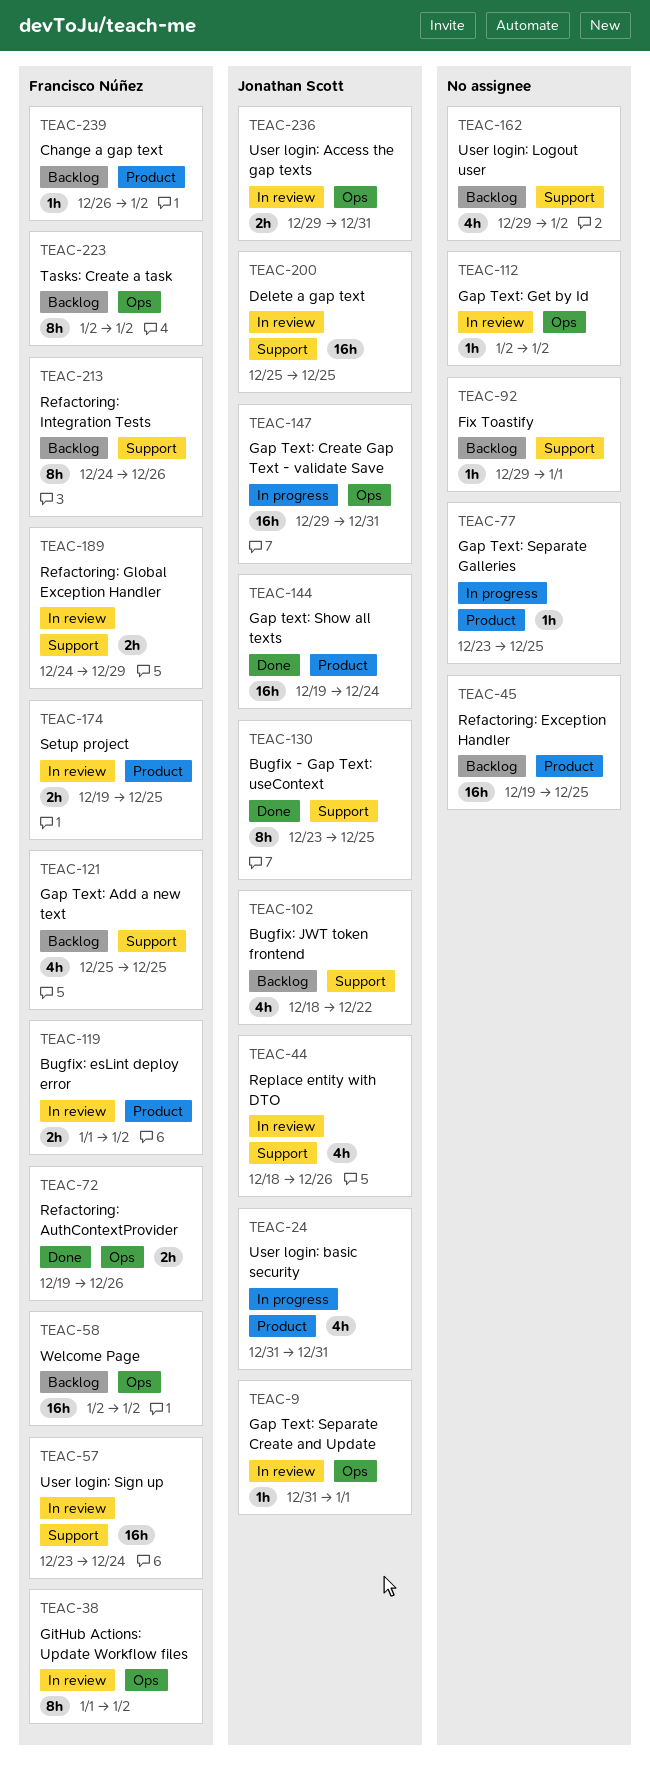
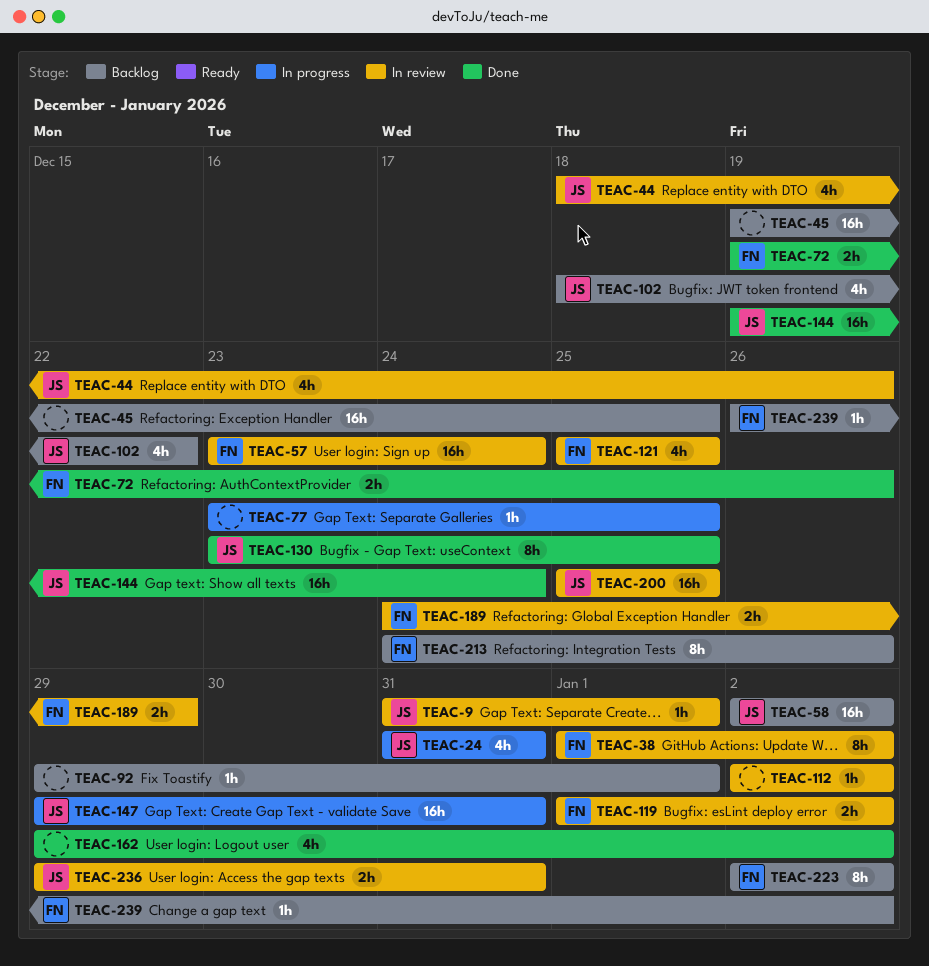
TEAC-58, owner: Francisco Núñez -> Jonathan Scott
TEAC-121, status: Backlog -> In review
TEAC-162, status: Backlog -> Done
TEAC-174: present -> none

